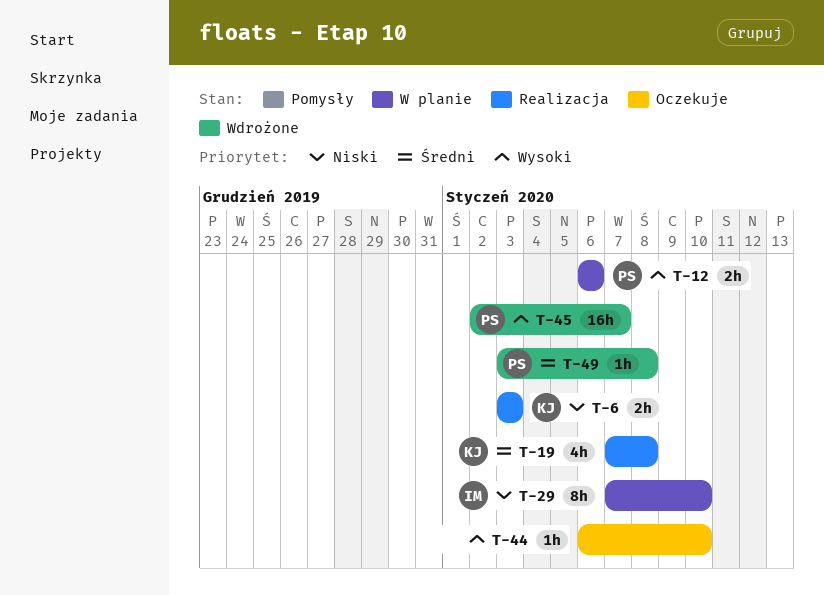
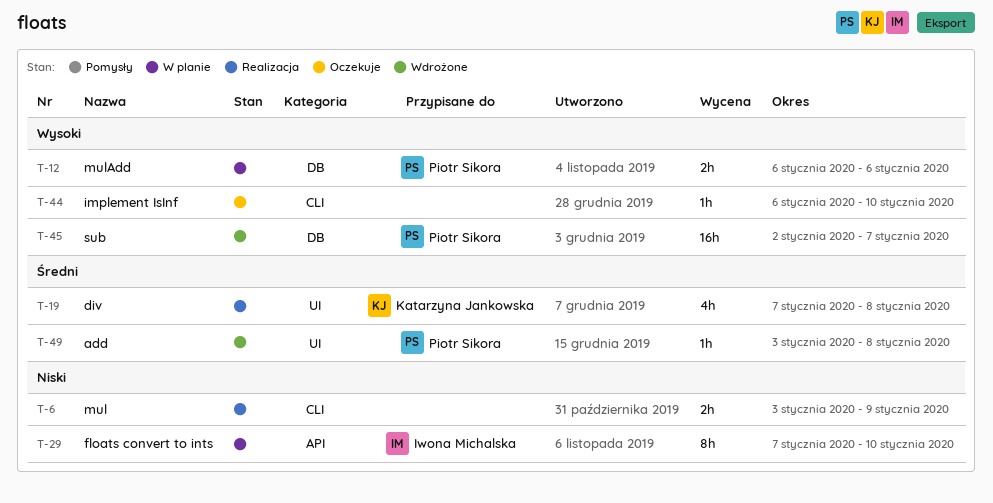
T-6, owner: Katarzyna Jankowska -> none
T-6, due: Jan 3 -> Jan 9

